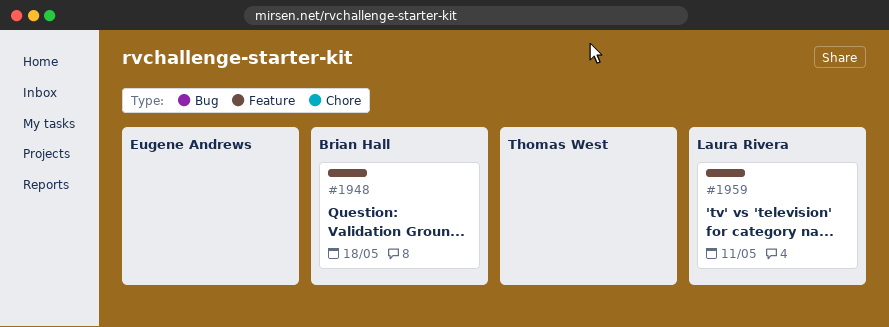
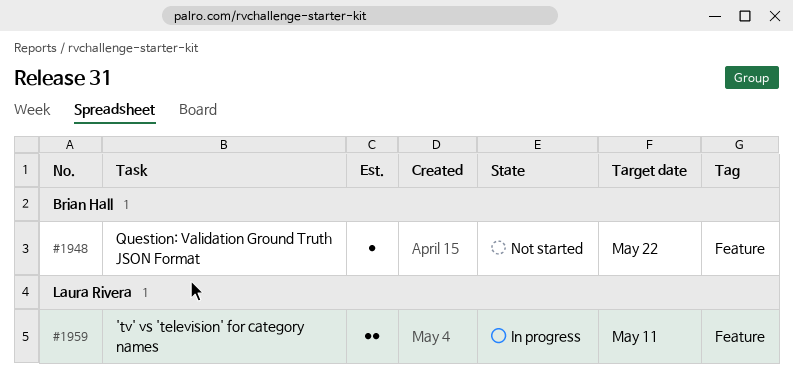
#1948, due: May 18 -> May 22

